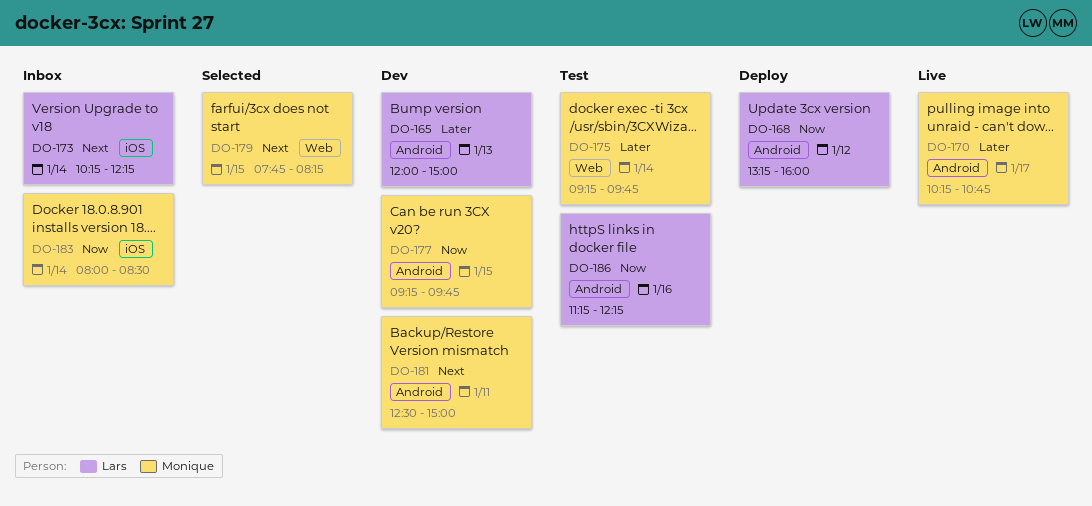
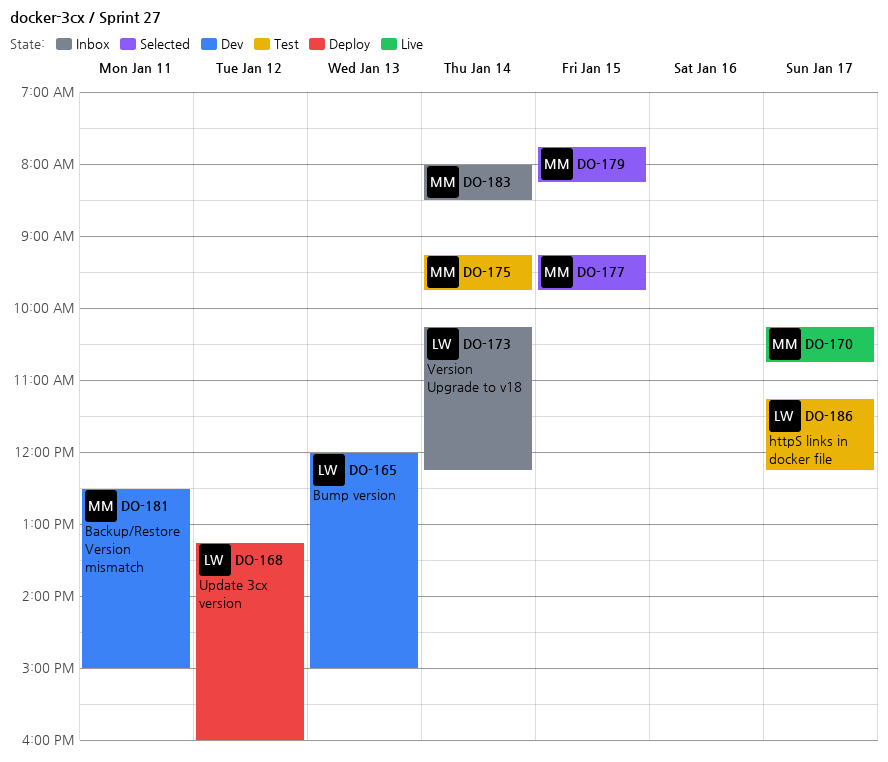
DO-177, status: Dev -> Selected
DO-186, day: Jan 16 -> Jan 17

